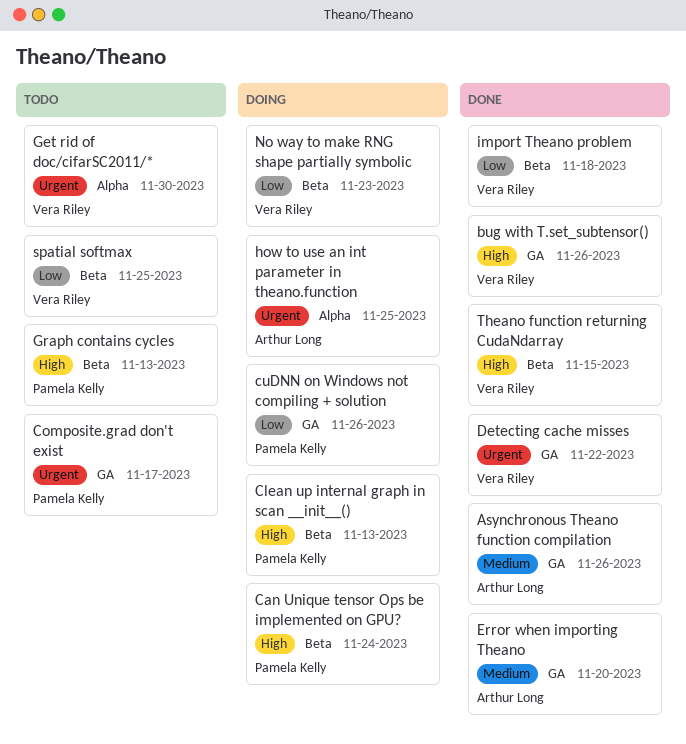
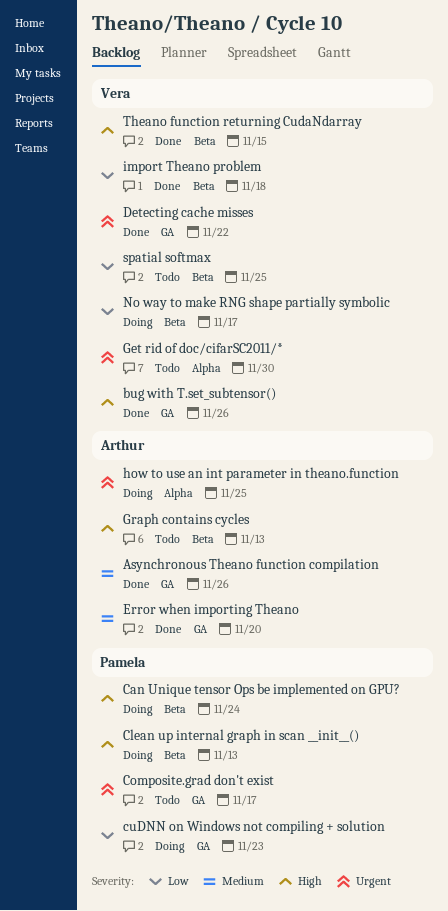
cuDNN on Windows not compiling + solution, due: Nov 26 -> Nov 23
Graph contains cycles, owner: Pamela Kelly -> Arthur Long
No way to make RNG shape partially symbolic, due: Nov 23 -> Nov 17

